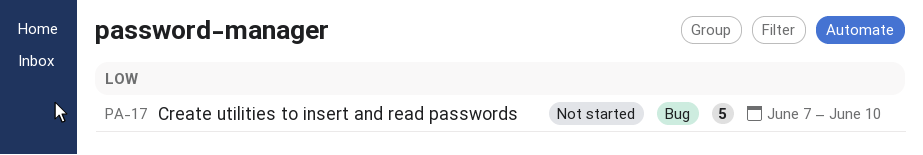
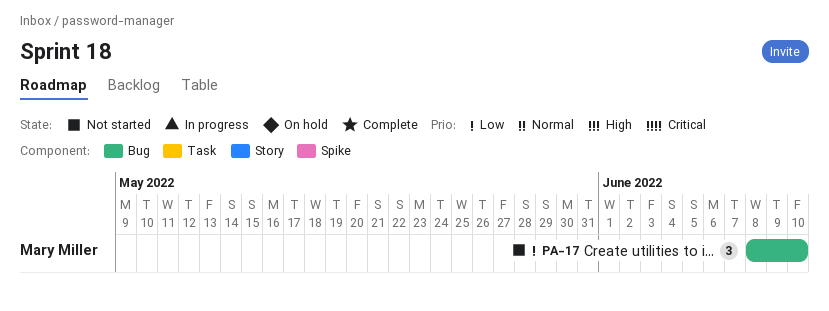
PA-17, estimate: 5 -> 3
PA-17, start: Jun 7 -> Jun 8

